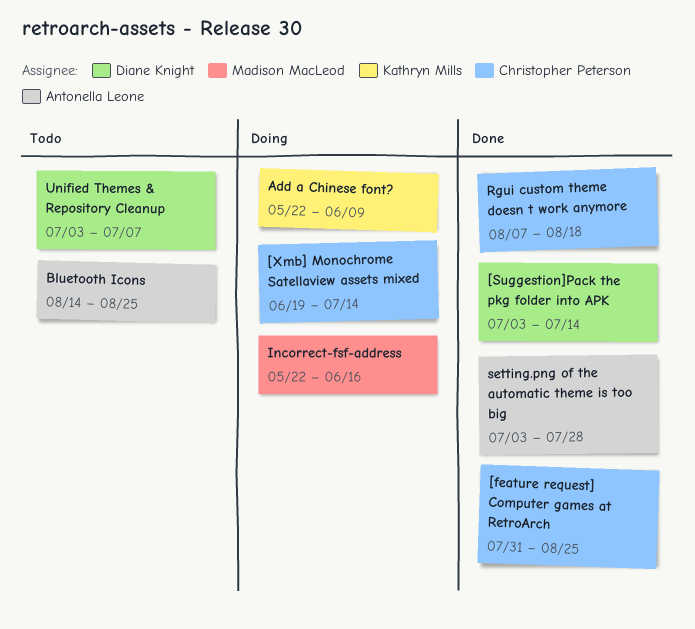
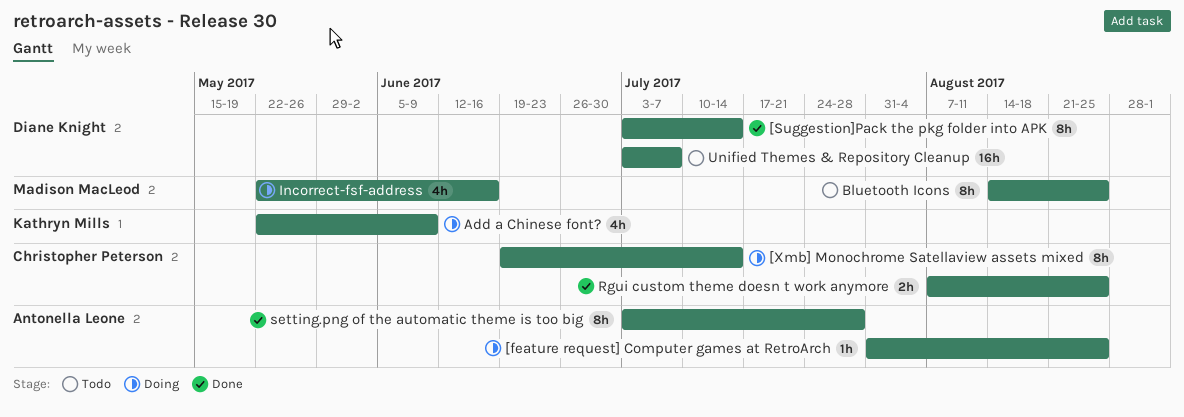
[feature request] Computer games at RetroArch, status: Done -> Doing
[feature request] Computer games at RetroArch, owner: Christopher Peterson -> Antonella Leone
Bluetooth Icons, owner: Antonella Leone -> Madison MacLeod
Rgui custom theme doesn t work anymore, due: Aug 18 -> Aug 25

